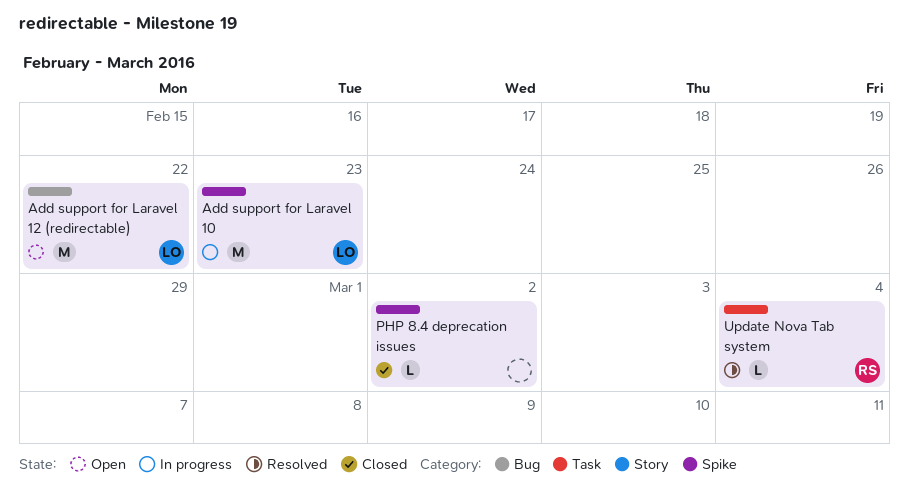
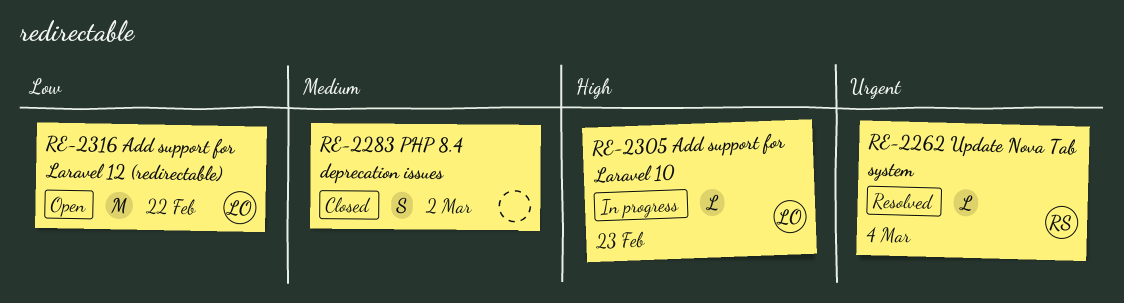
Add support for Laravel 10, estimate: M -> L
PHP 8.4 deprecation issues, estimate: L -> S

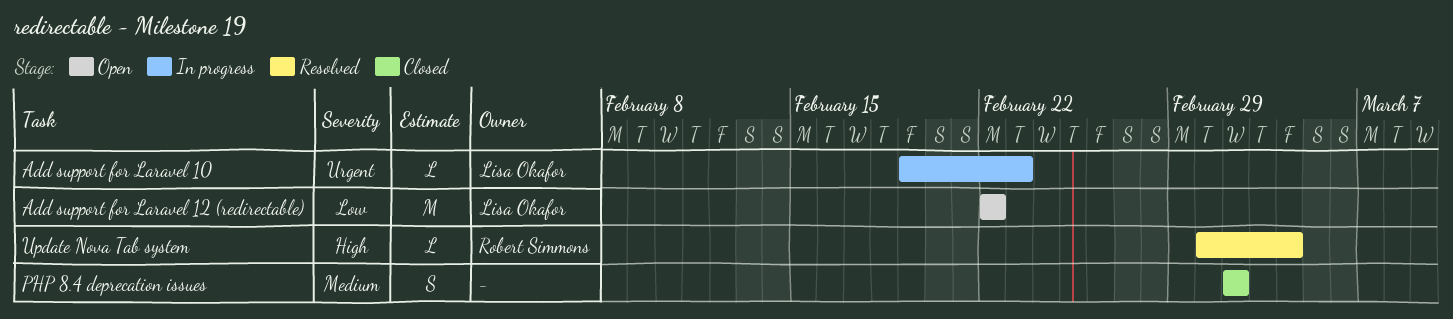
Add support for Laravel 10, priority: High -> Urgent
Update Nova Tab system, priority: Urgent -> High

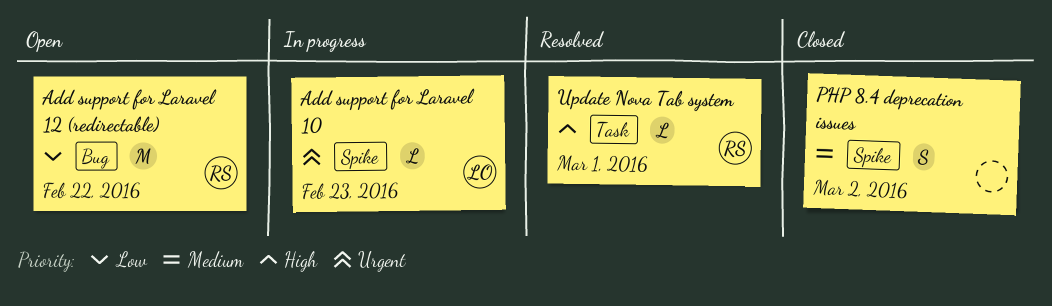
Add support for Laravel 12 (redirectable), owner: Lisa Okafor -> Robert Simmons
Update Nova Tab system, due: Mar 4 -> Mar 1

